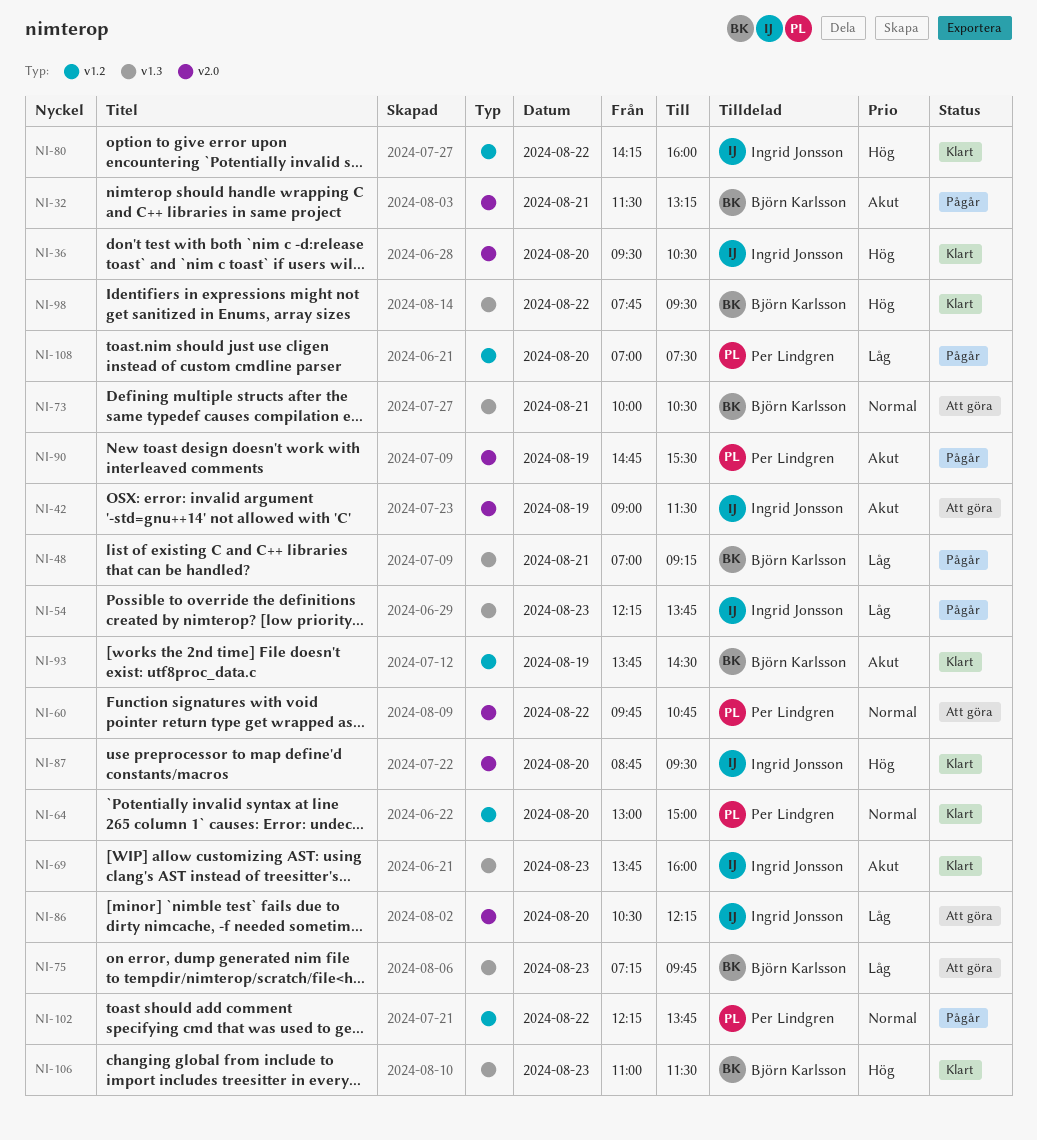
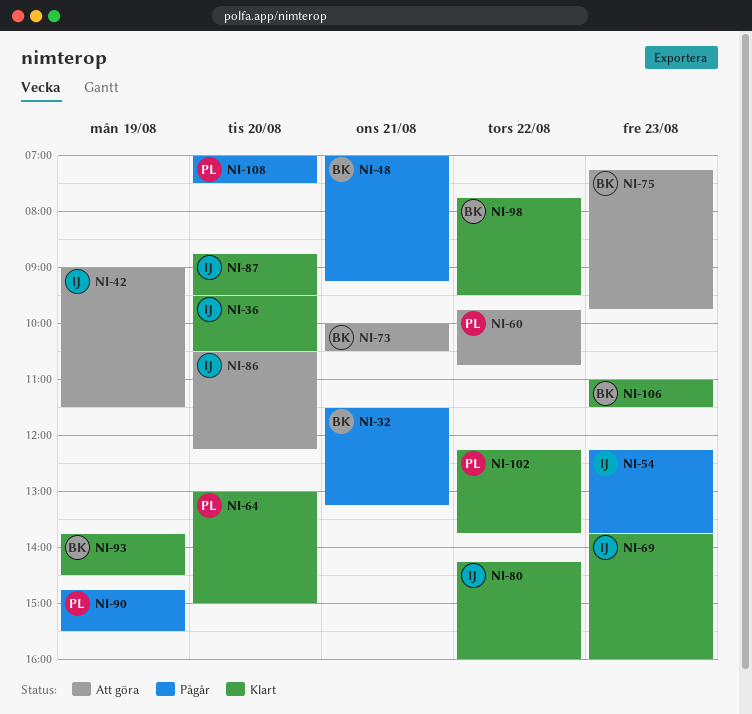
NI-102, status: Pågår -> Klart

